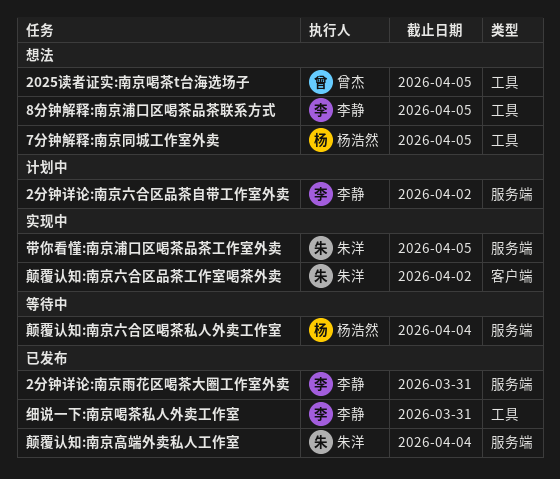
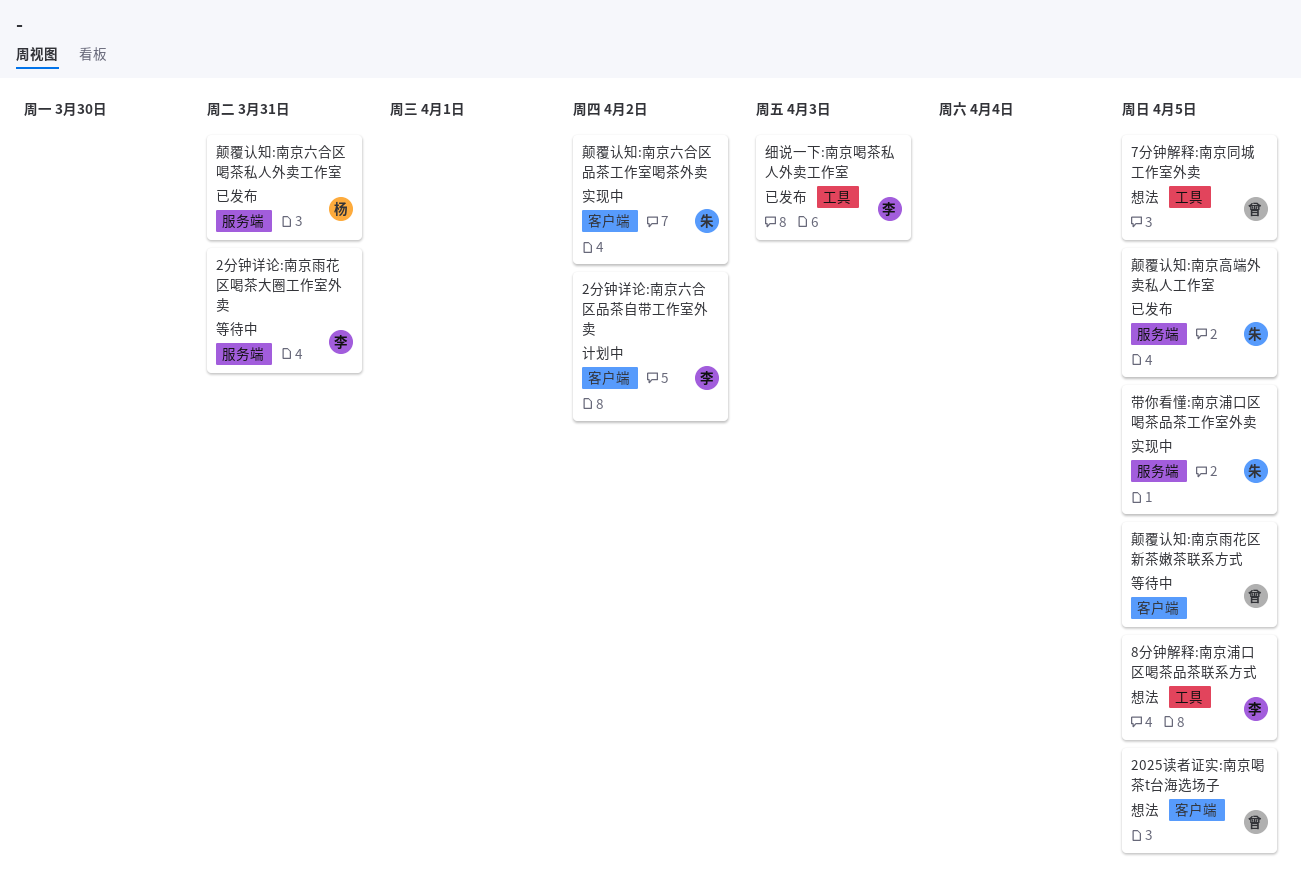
2025读者证实:南京喝茶t台海选场子, label: 工具 -> 客户端
2分钟详论:南京六合区品茶自带工作室外卖, label: 服务端 -> 客户端
2分钟详论:南京雨花区喝茶大圈工作室外卖, status: 已发布 -> 等待中
7分钟解释:南京同城工作室外卖, owner: 杨浩然 -> 曾杰
细说一下:南京喝茶私人外卖工作室, due: Mar 31 -> Apr 3
颠覆认知:南京六合区喝茶私人外卖工作室, status: 等待中 -> 已发布
颠覆认知:南京六合区喝茶私人外卖工作室, due: Apr 4 -> Mar 31
颠覆认知:南京雨花区新茶嫩茶联系方式: none -> present
颠覆认知:南京高端外卖私人工作室, due: Apr 4 -> Apr 5

